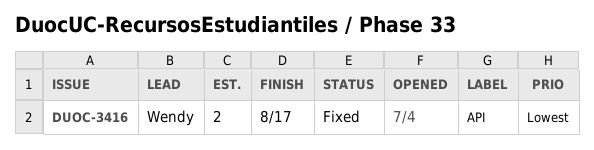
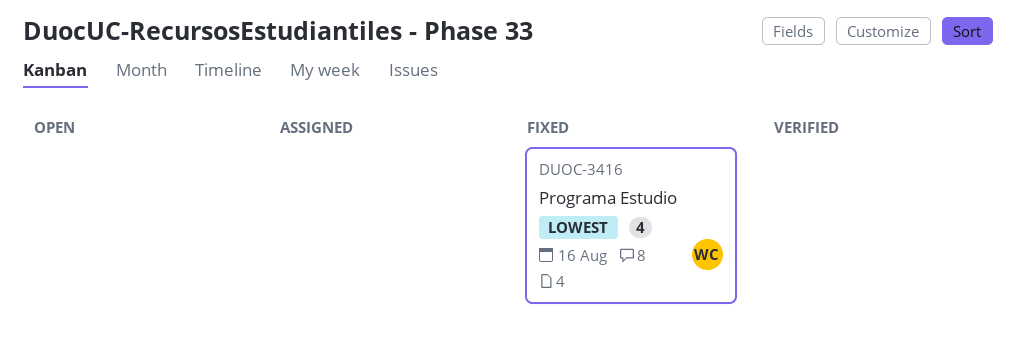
DUOC-3416, estimate: 2 -> 4
DUOC-3416, due: Aug 17 -> Aug 16

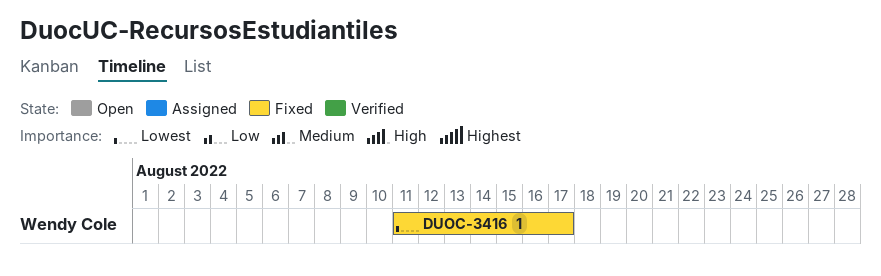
DUOC-3416, estimate: 4 -> 1
DUOC-3416, due: Aug 16 -> Aug 17

